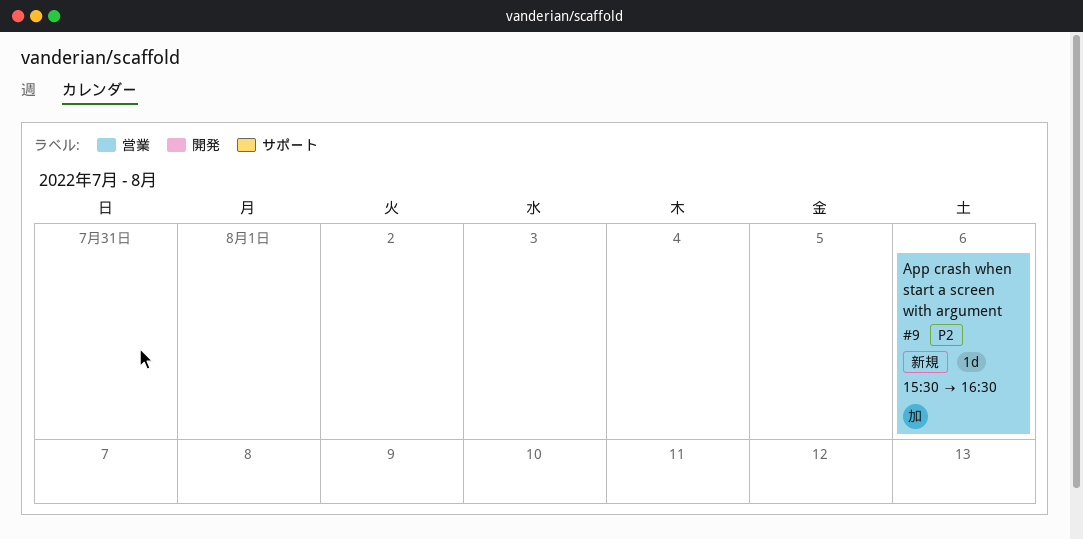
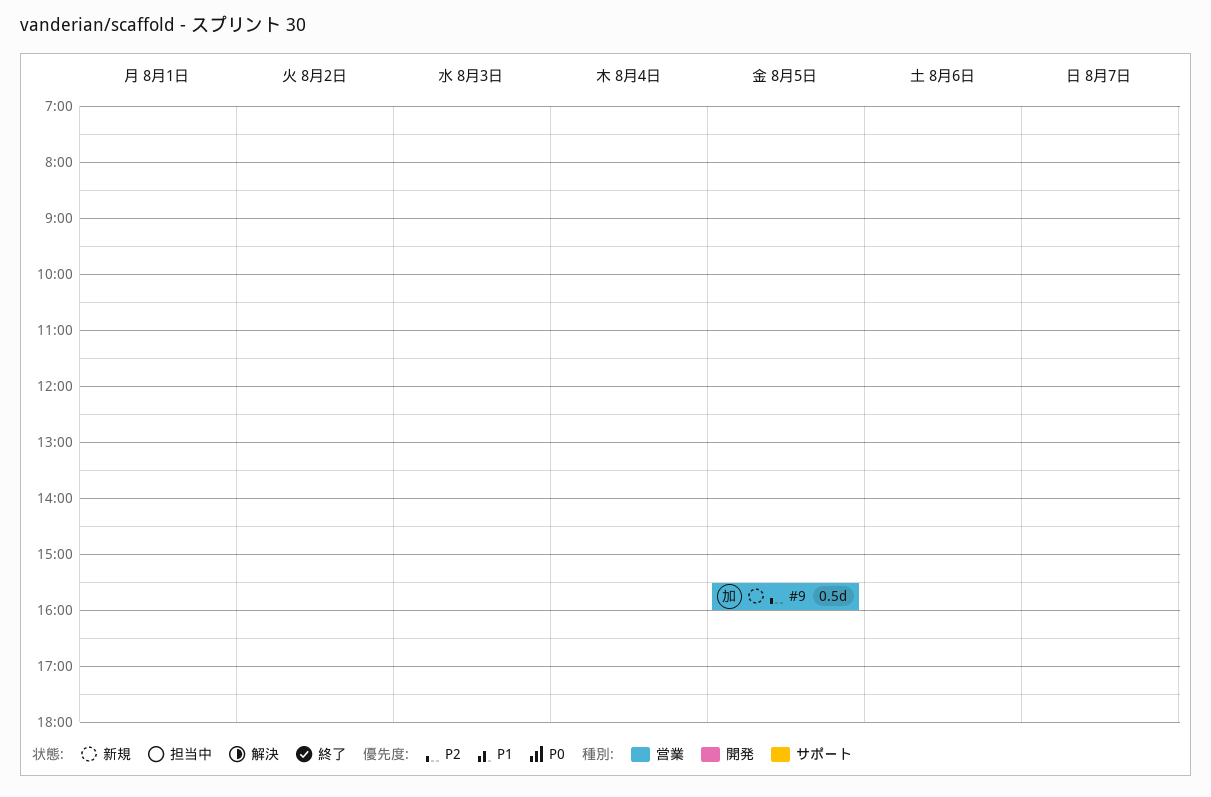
#9, estimate: 1d -> 0.5d
#9, day: Aug 6 -> Aug 5
#9, ends: 16:30 -> 16:00

